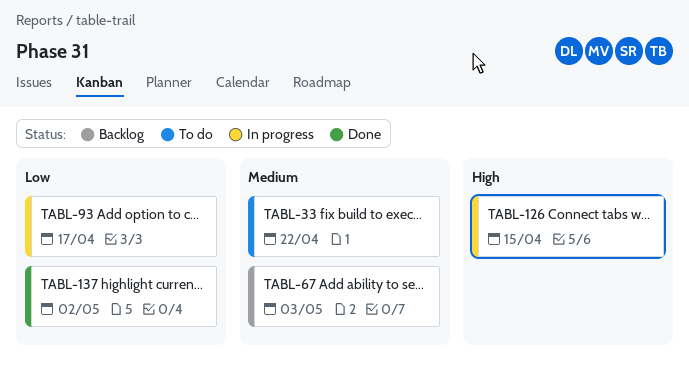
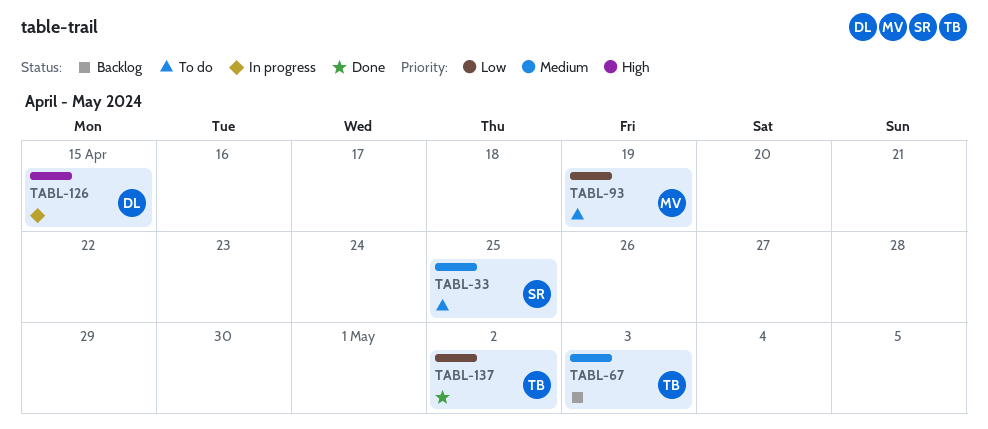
TABL-33, due: Apr 22 -> Apr 25
TABL-93, status: In progress -> To do
TABL-93, due: Apr 17 -> Apr 19

